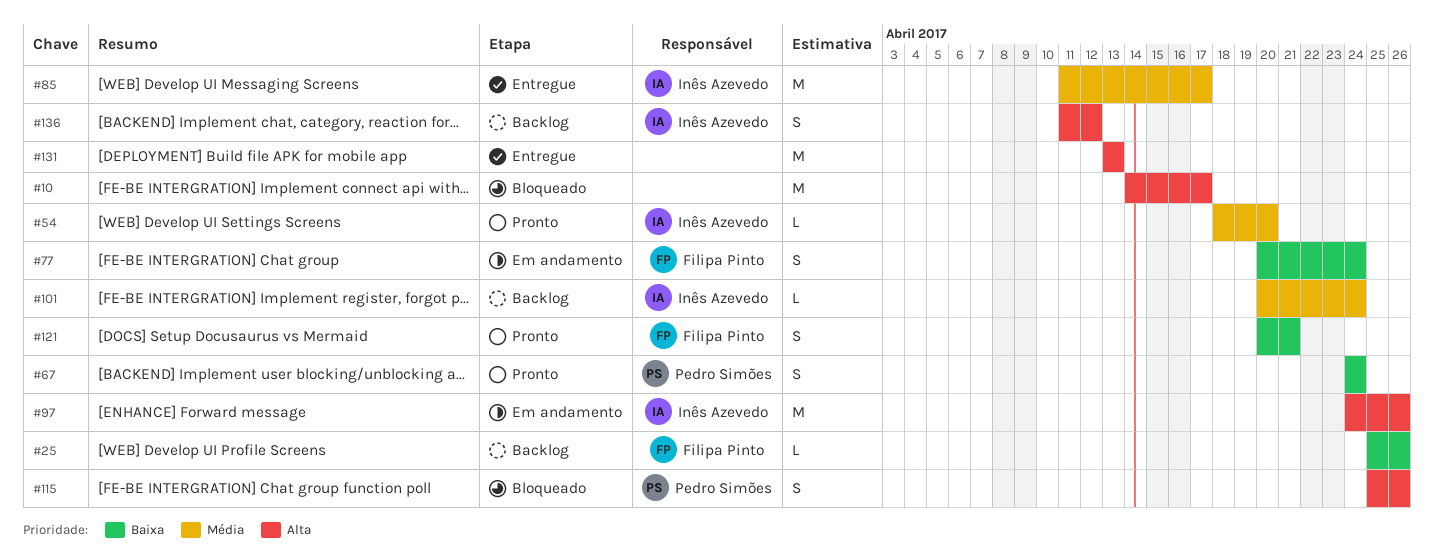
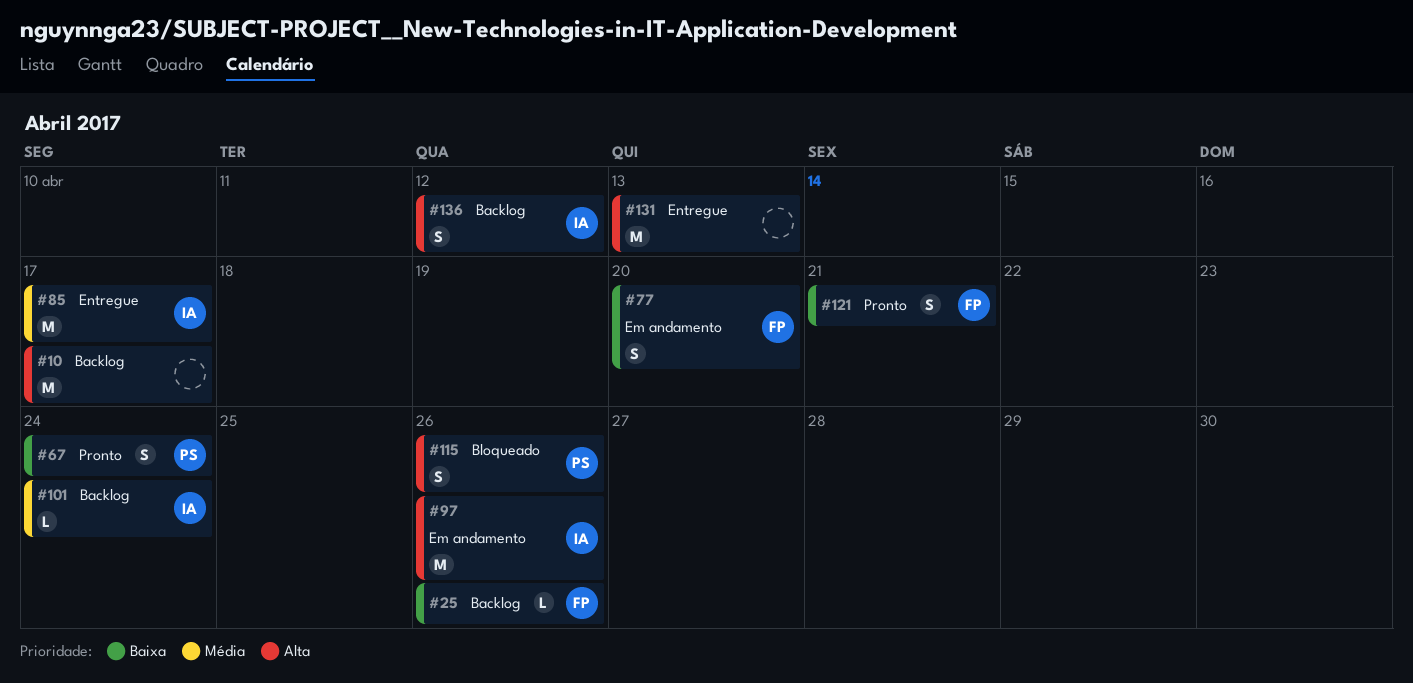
#10, status: Bloqueado -> Backlog
#54: present -> none
#77, due: Apr 24 -> Apr 20

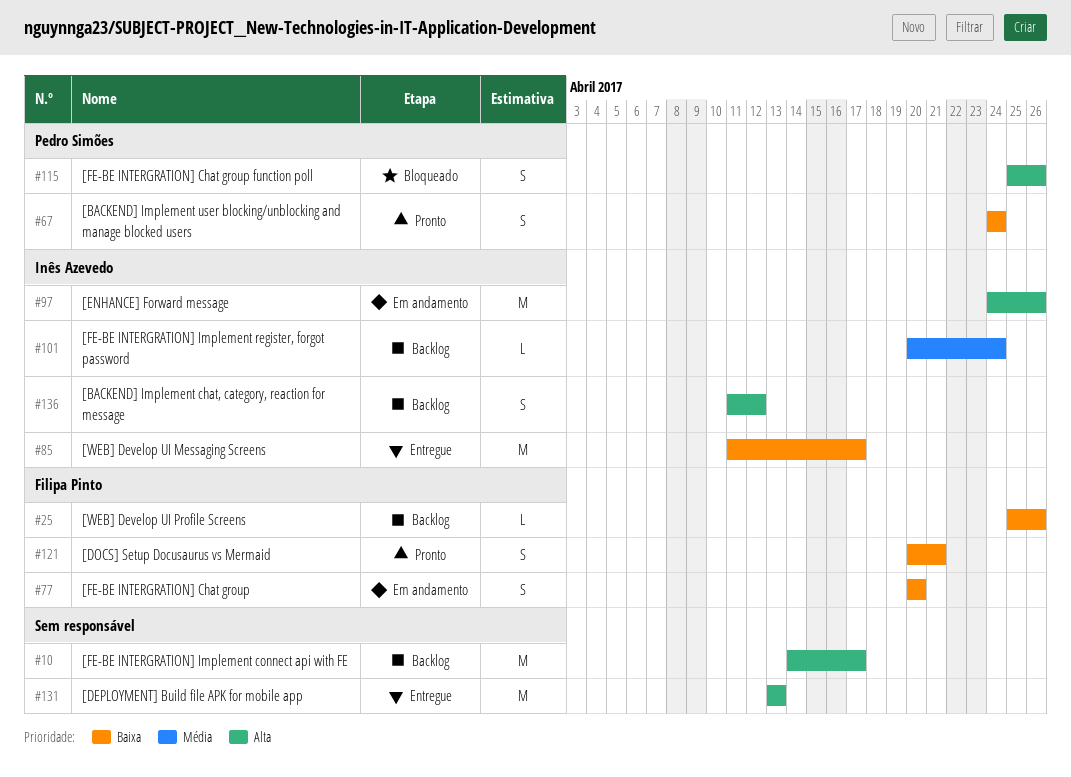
#85, priority: Média -> Baixa

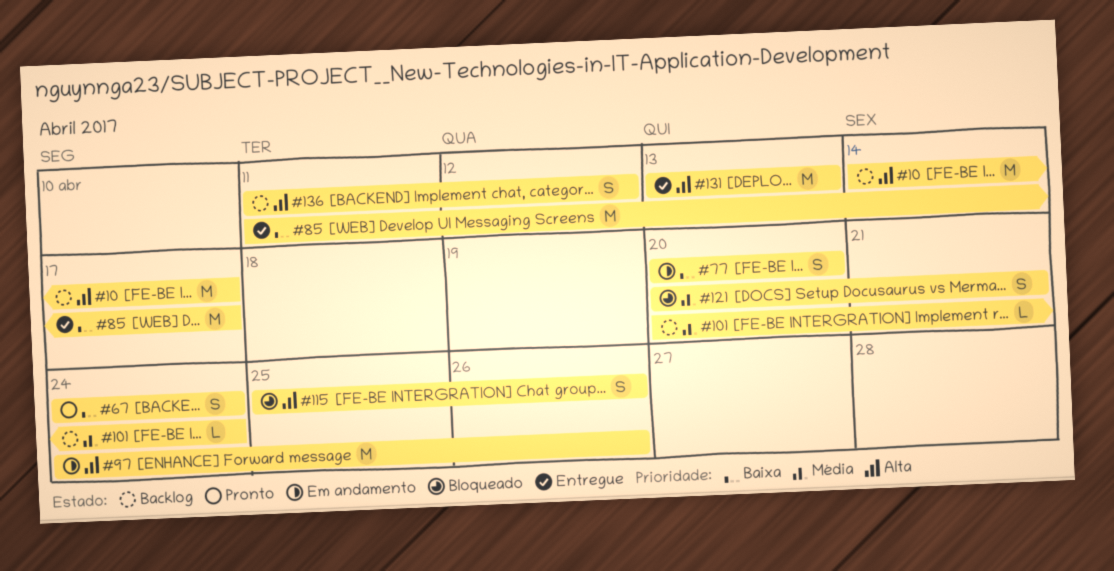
#25: present -> none
#121, status: Pronto -> Bloqueado
#121, priority: Baixa -> Média

